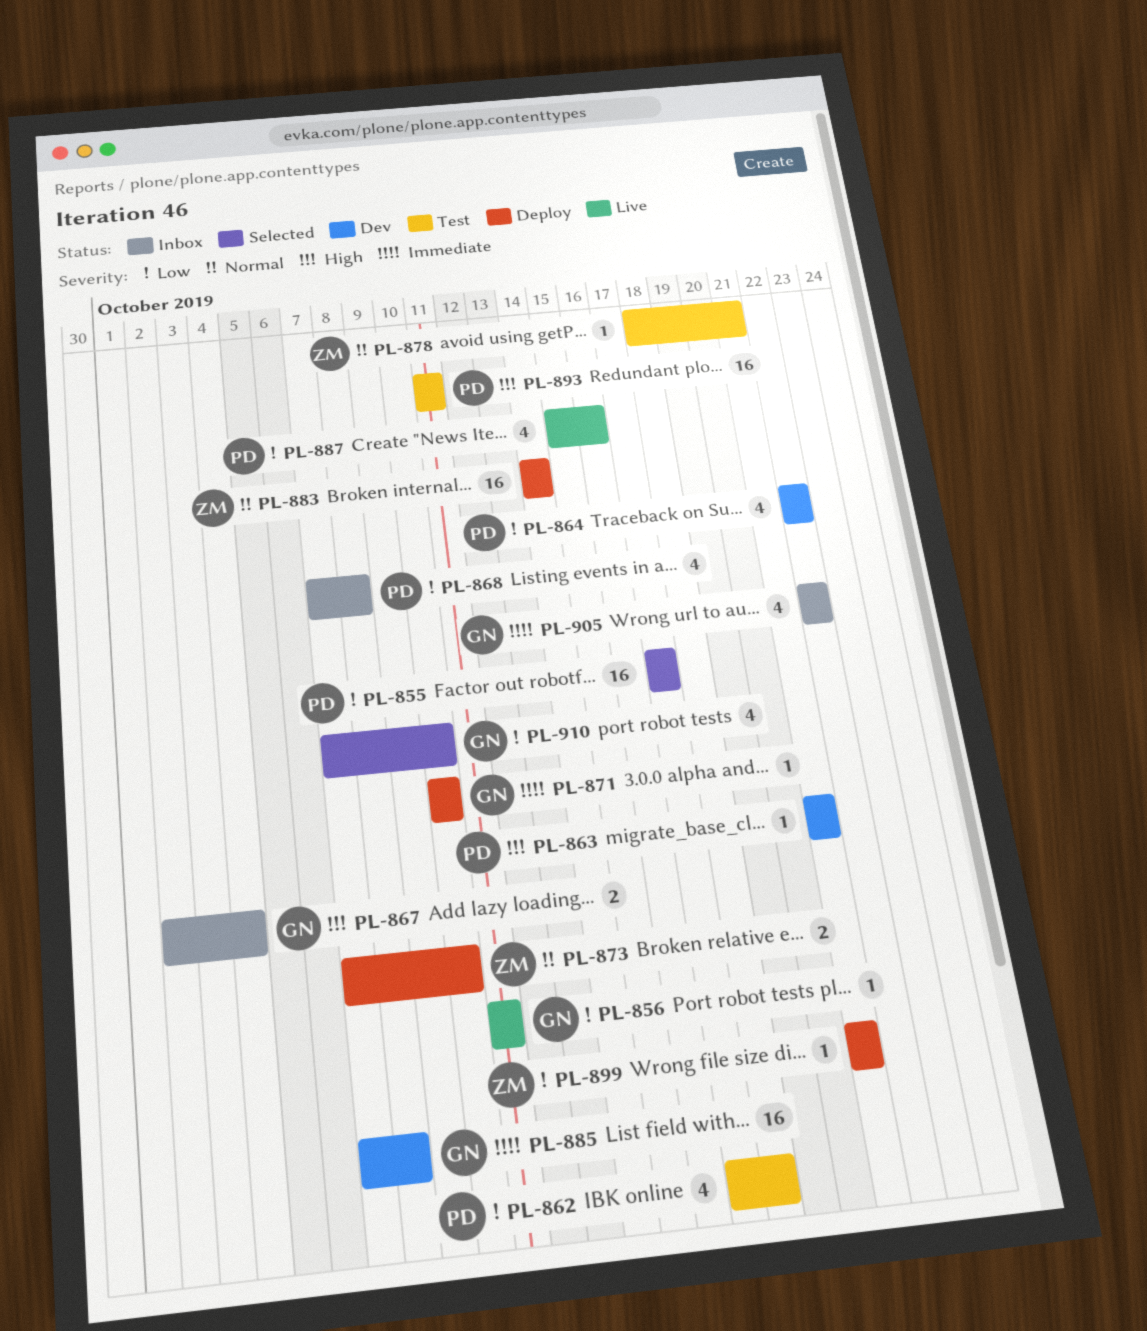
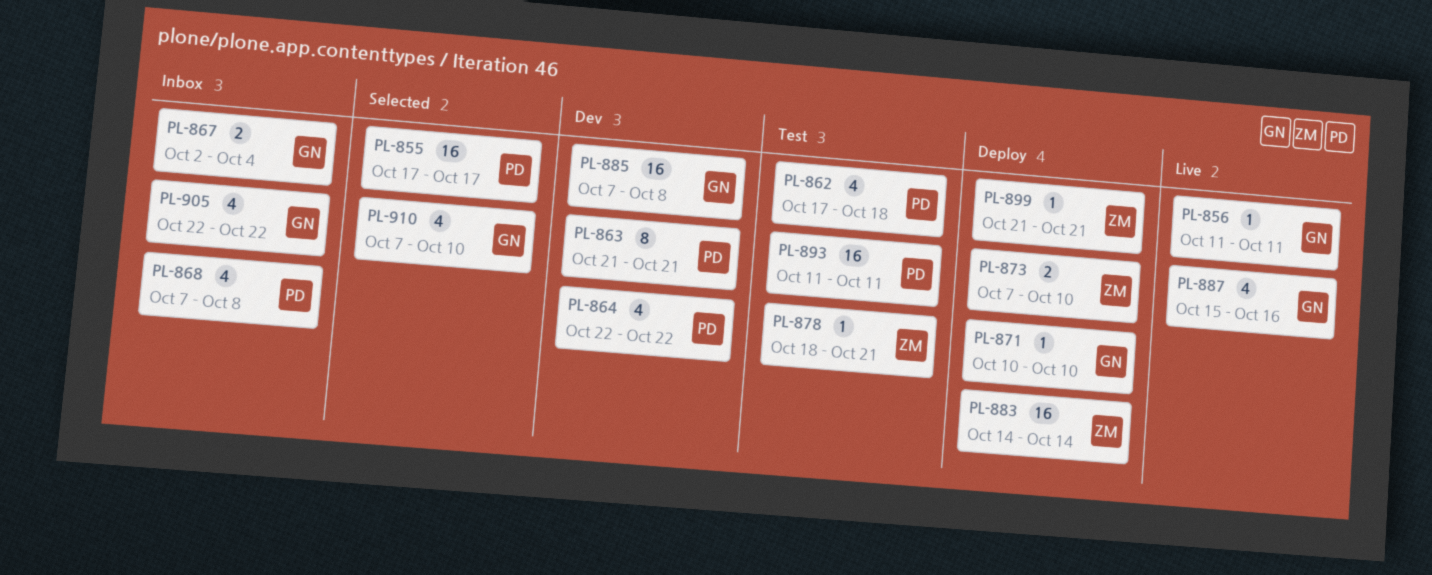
PL-863, estimate: 1 -> 8
PL-887, owner: PD -> GN

